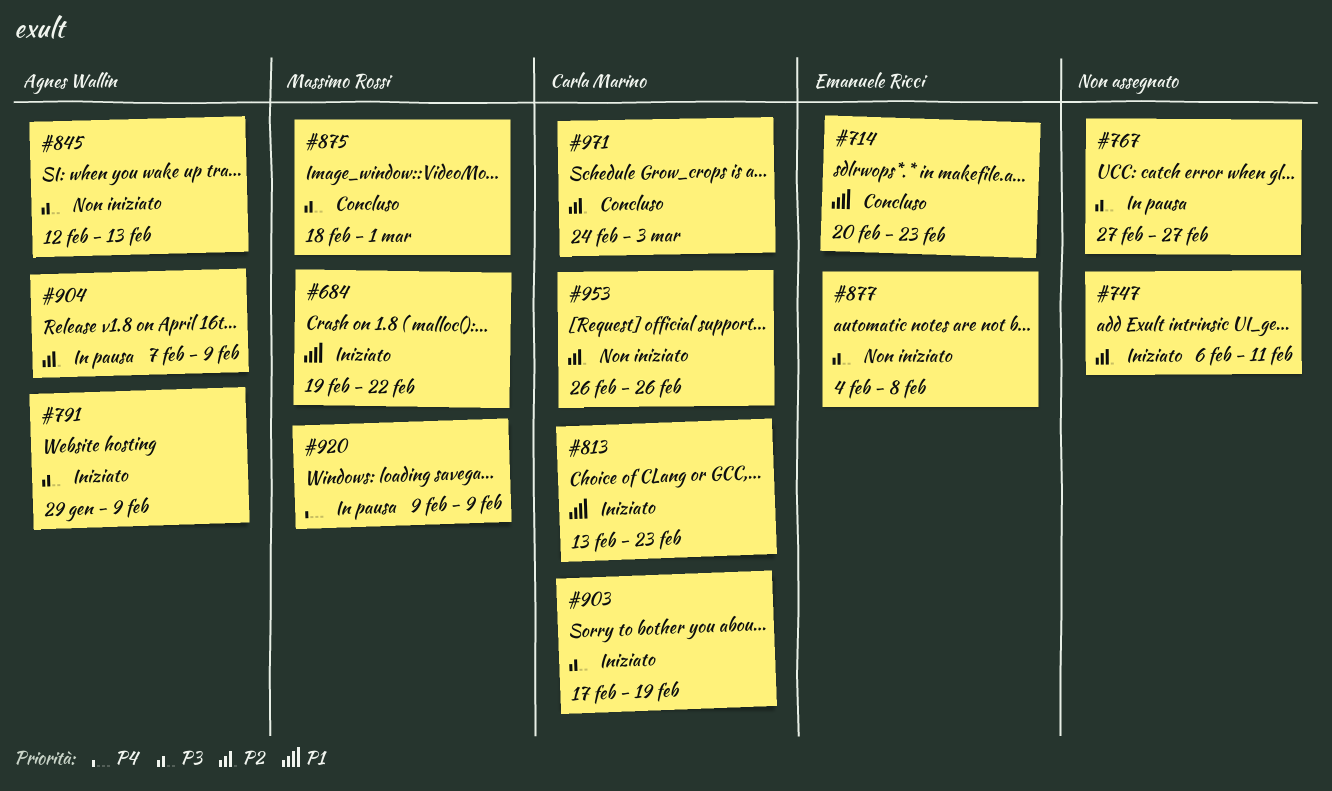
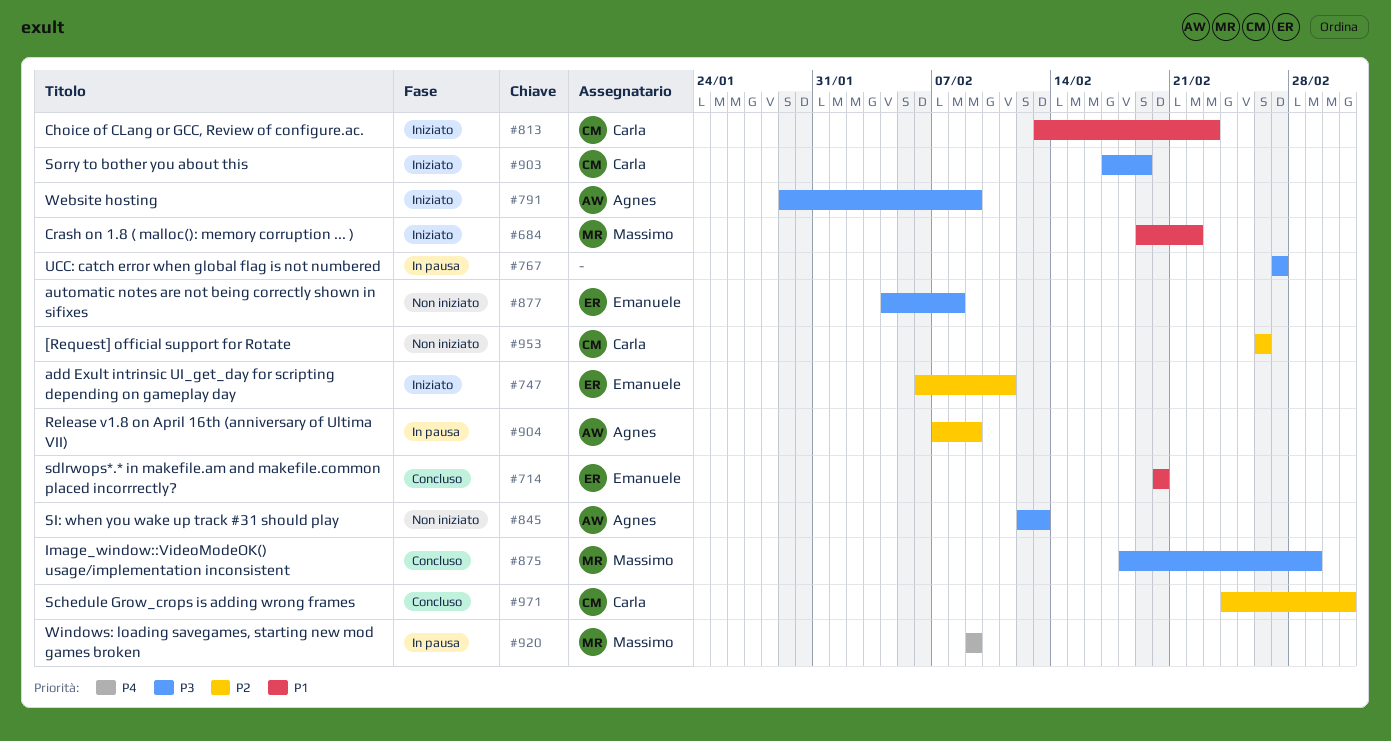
#714, due: Feb 23 -> Feb 20
#747, owner: none -> Emanuele Ricci

